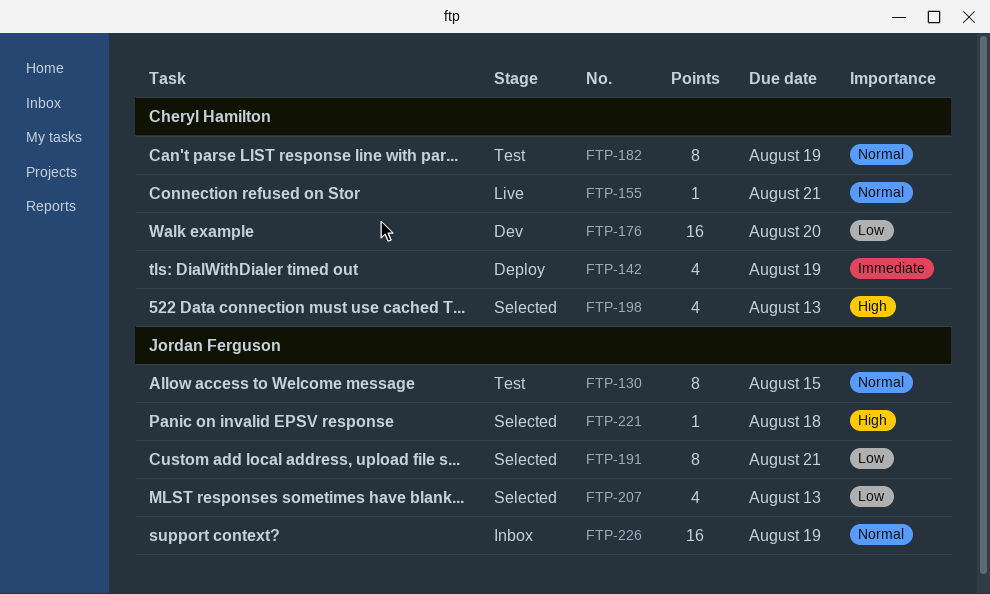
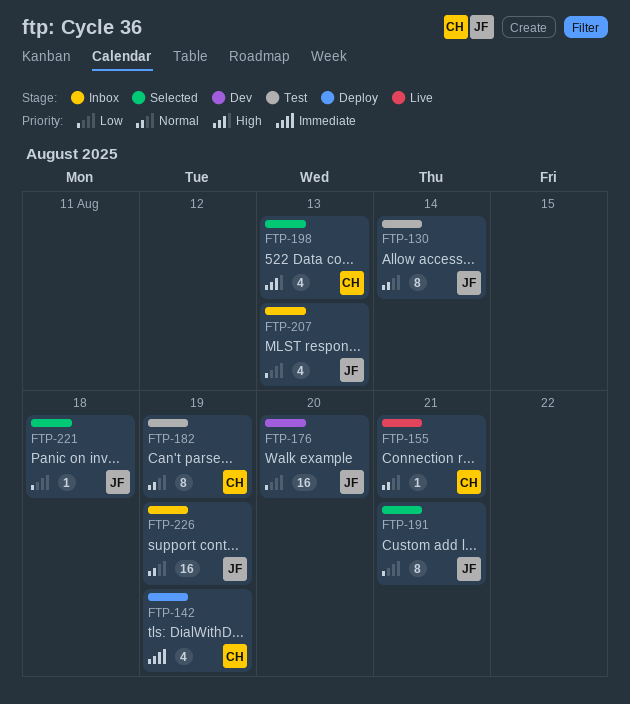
FTP-130, due: Aug 15 -> Aug 14
FTP-176, owner: Cheryl Hamilton -> Jordan Ferguson
FTP-207, status: Selected -> Inbox
FTP-221, priority: High -> Low

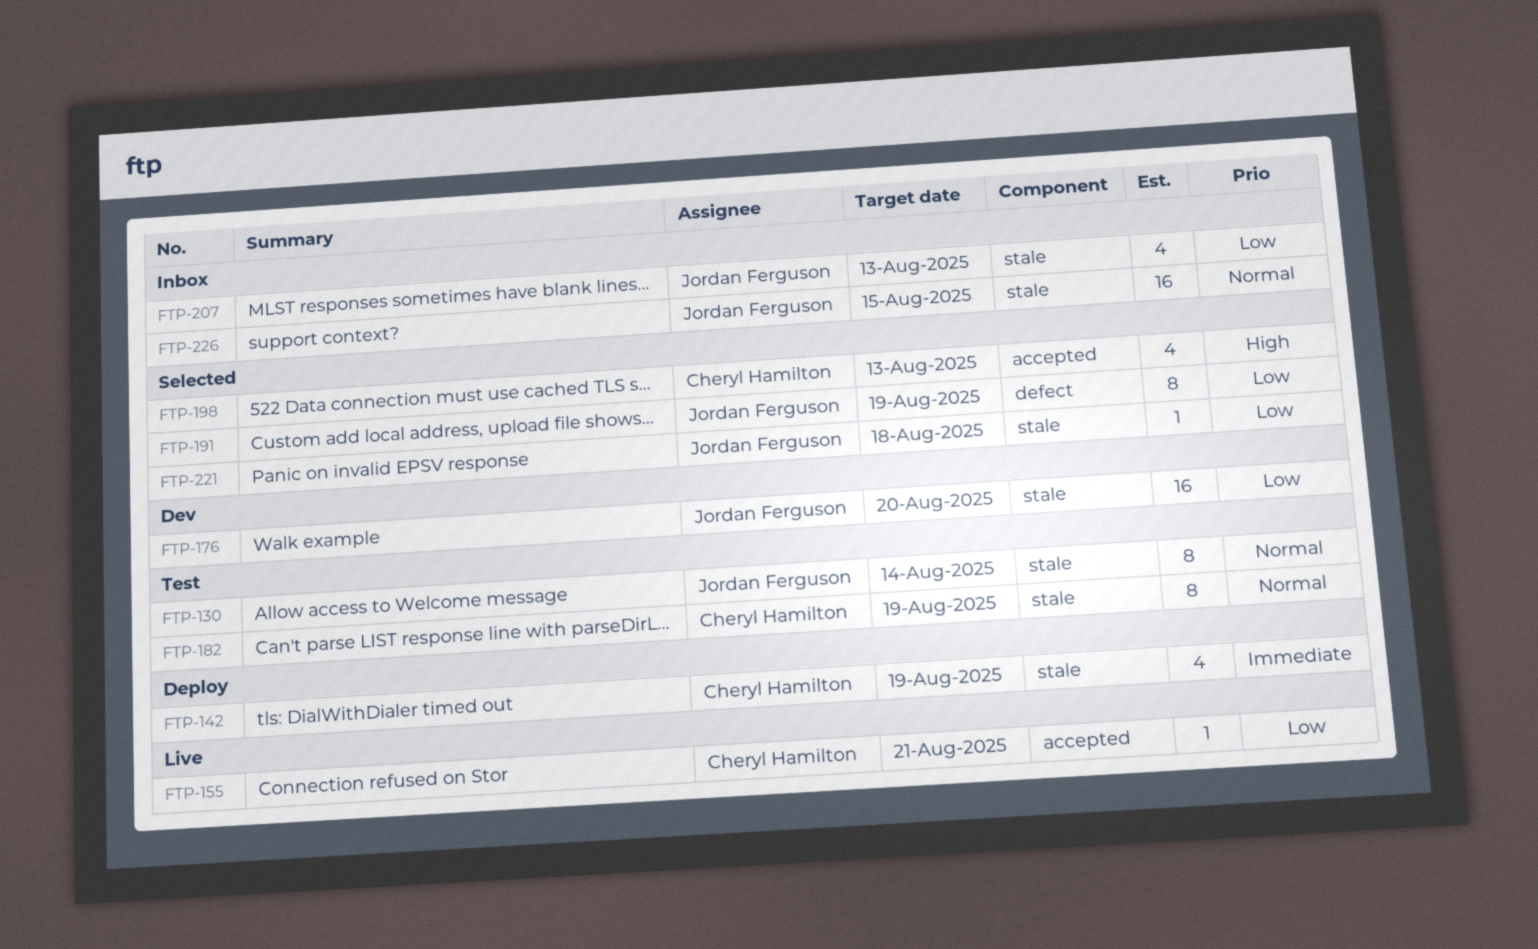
FTP-155, priority: Normal -> Low
FTP-191, due: Aug 21 -> Aug 19
FTP-226, due: Aug 19 -> Aug 15

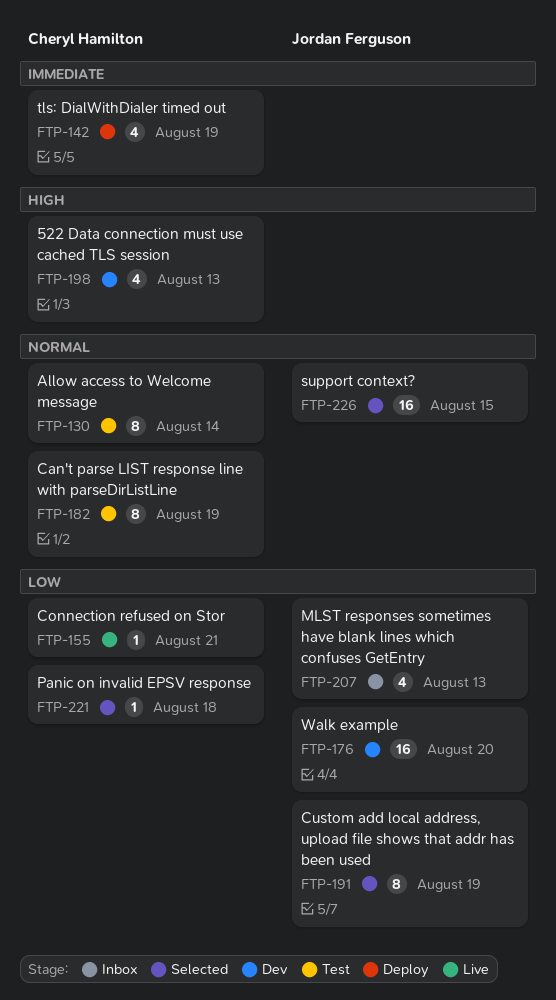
FTP-130, owner: Jordan Ferguson -> Cheryl Hamilton
FTP-198, status: Selected -> Dev
FTP-221, owner: Jordan Ferguson -> Cheryl Hamilton
FTP-226, status: Inbox -> Selected

